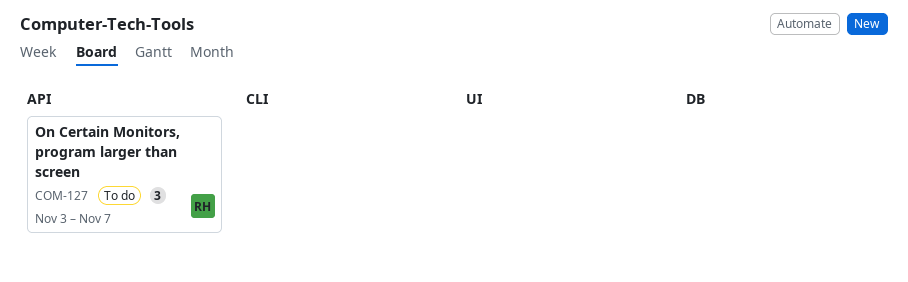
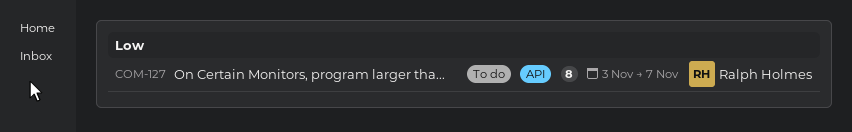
COM-127, estimate: 3 -> 8

